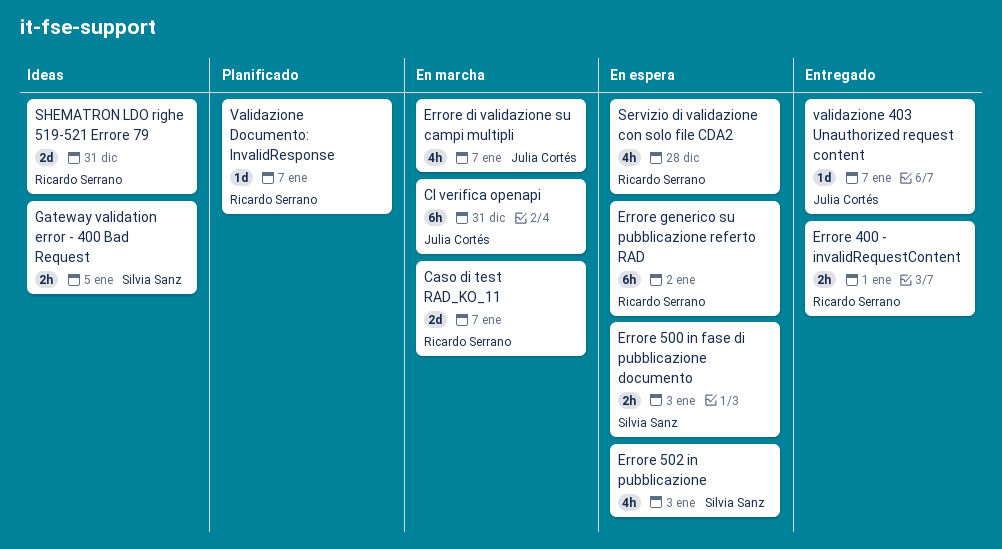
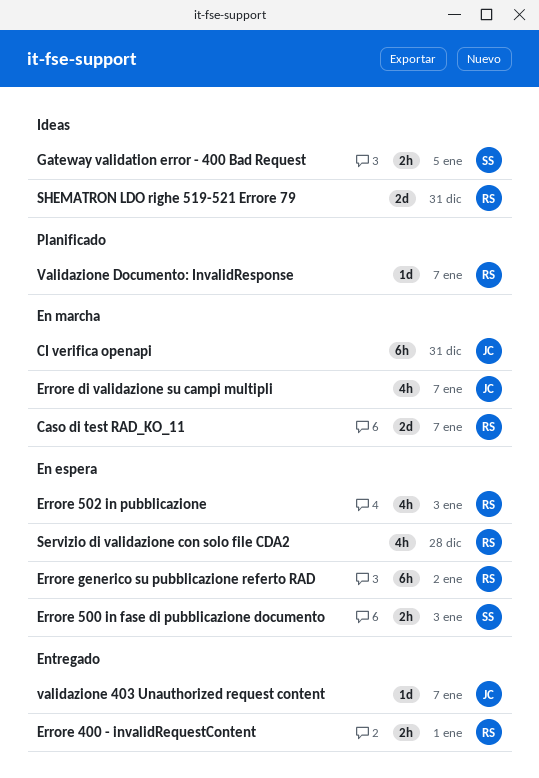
Errore 502 in pubblicazione, owner: Silvia Sanz -> Ricardo Serrano

